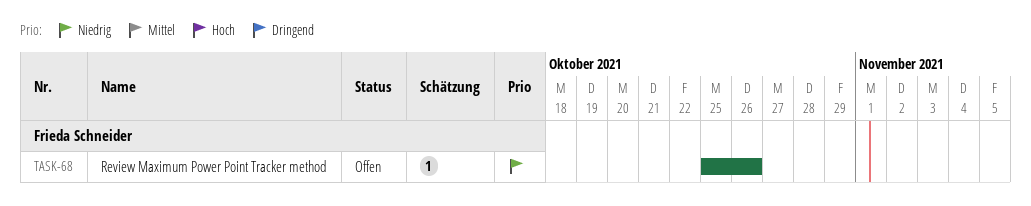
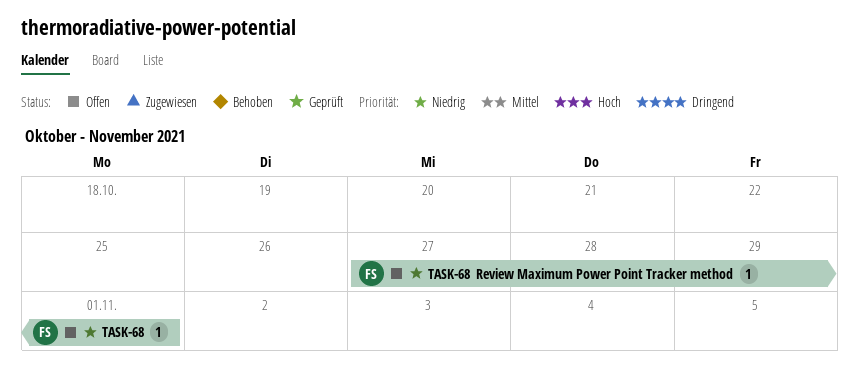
TASK-68, start: Oct 25 -> Oct 27
TASK-68, due: Oct 26 -> Nov 1

